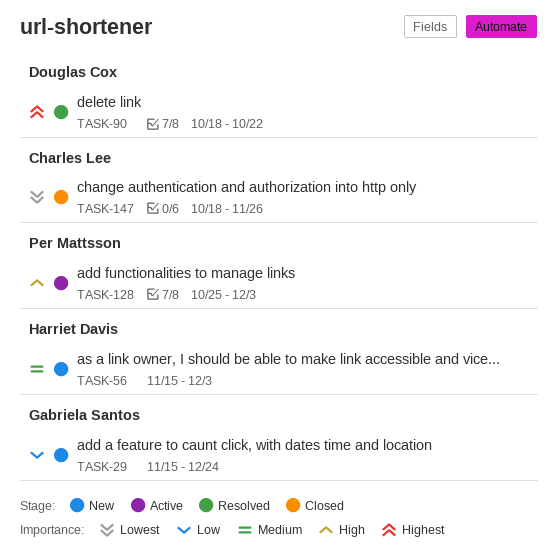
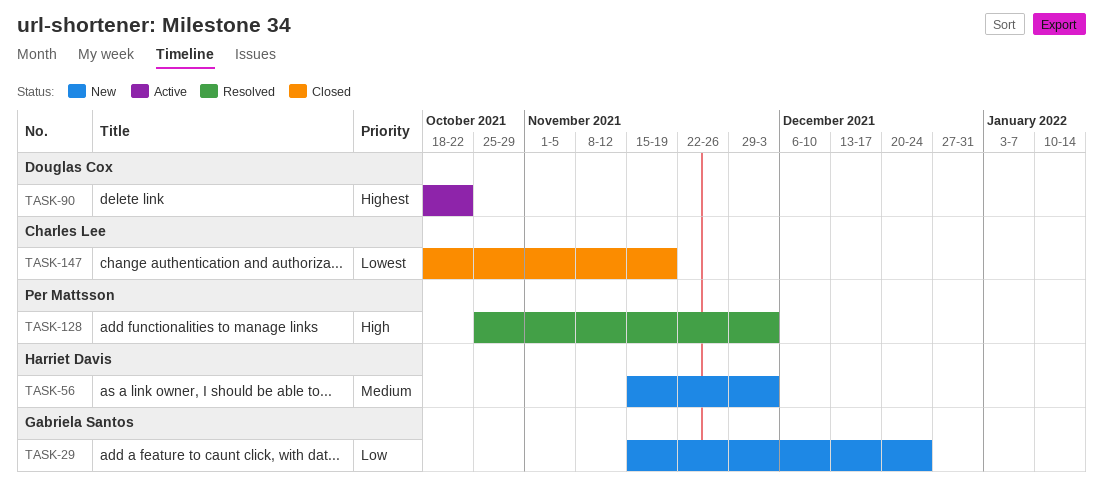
TASK-90, status: Resolved -> Active
TASK-128, status: Active -> Resolved
TASK-147, due: Nov 26 -> Nov 19

